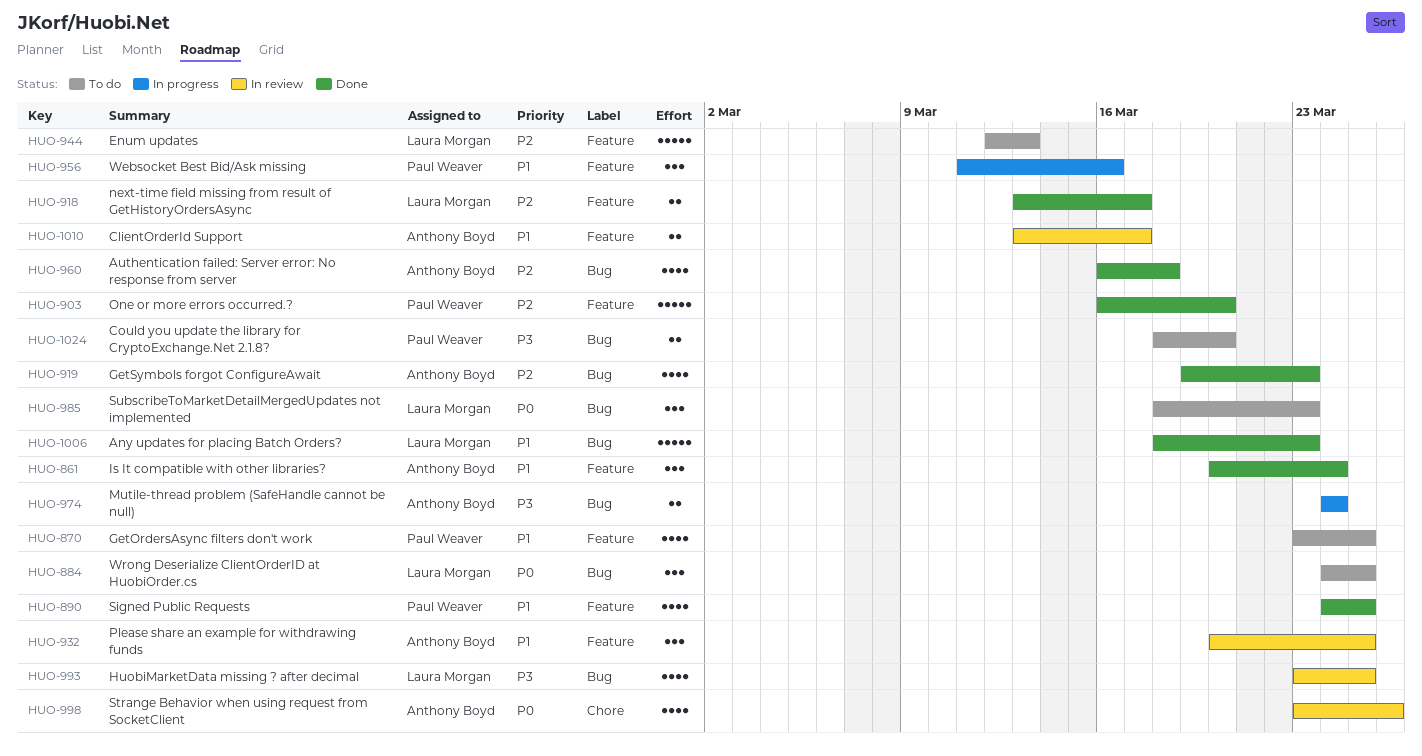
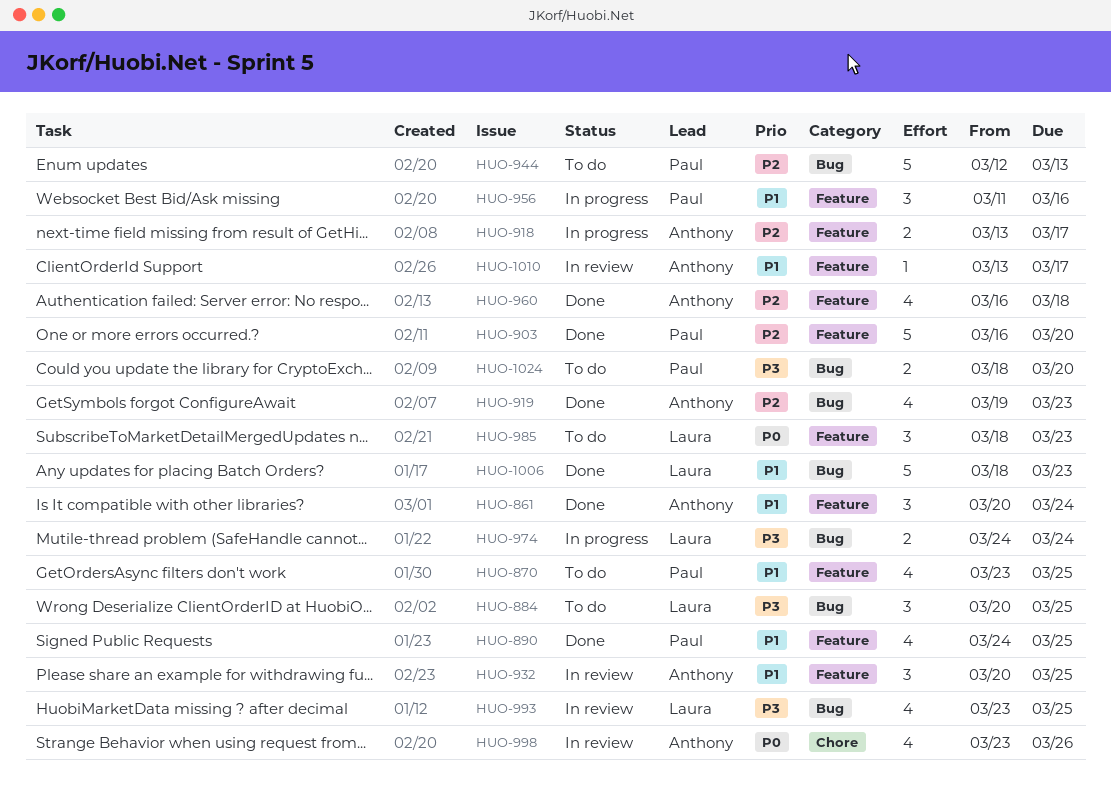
HUO-884, priority: P0 -> P3
HUO-884, start: Mar 24 -> Mar 20
HUO-918, status: Done -> In progress
HUO-918, owner: Laura Morgan -> Anthony Boyd
HUO-944, owner: Laura Morgan -> Paul Weaver
HUO-944, label: Feature -> Bug
HUO-960, label: Bug -> Feature
HUO-974, owner: Anthony Boyd -> Laura Morgan
HUO-985, label: Bug -> Feature
HUO-1010, estimate: 2 -> 1

